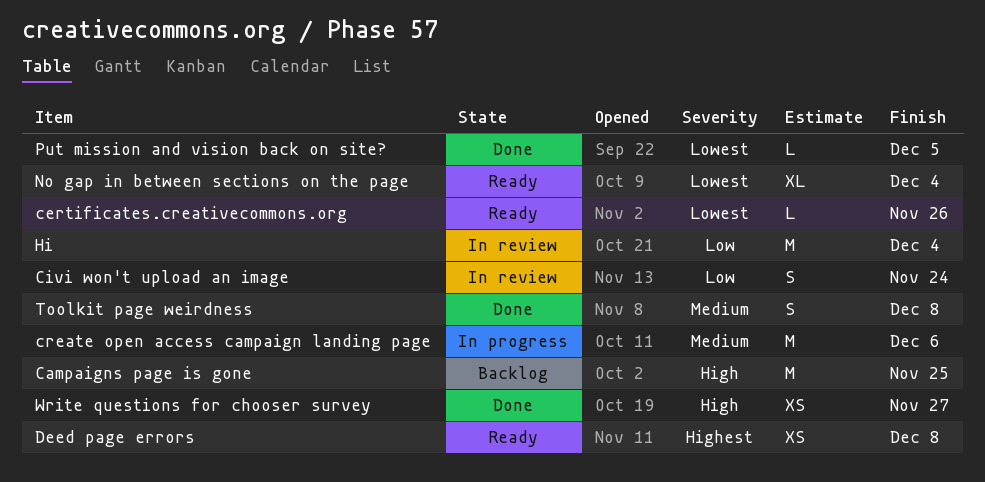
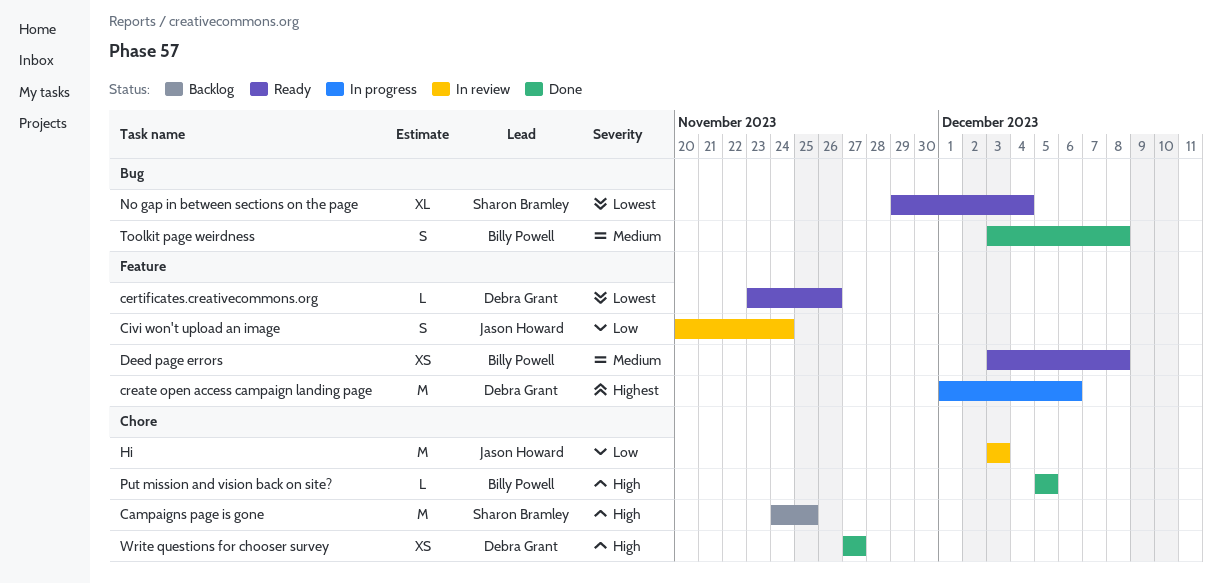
create open access campaign landing page, priority: Medium -> Highest
Deed page errors, priority: Highest -> Medium
Hi, due: Dec 4 -> Dec 3
Put mission and vision back on site?, priority: Lowest -> High

